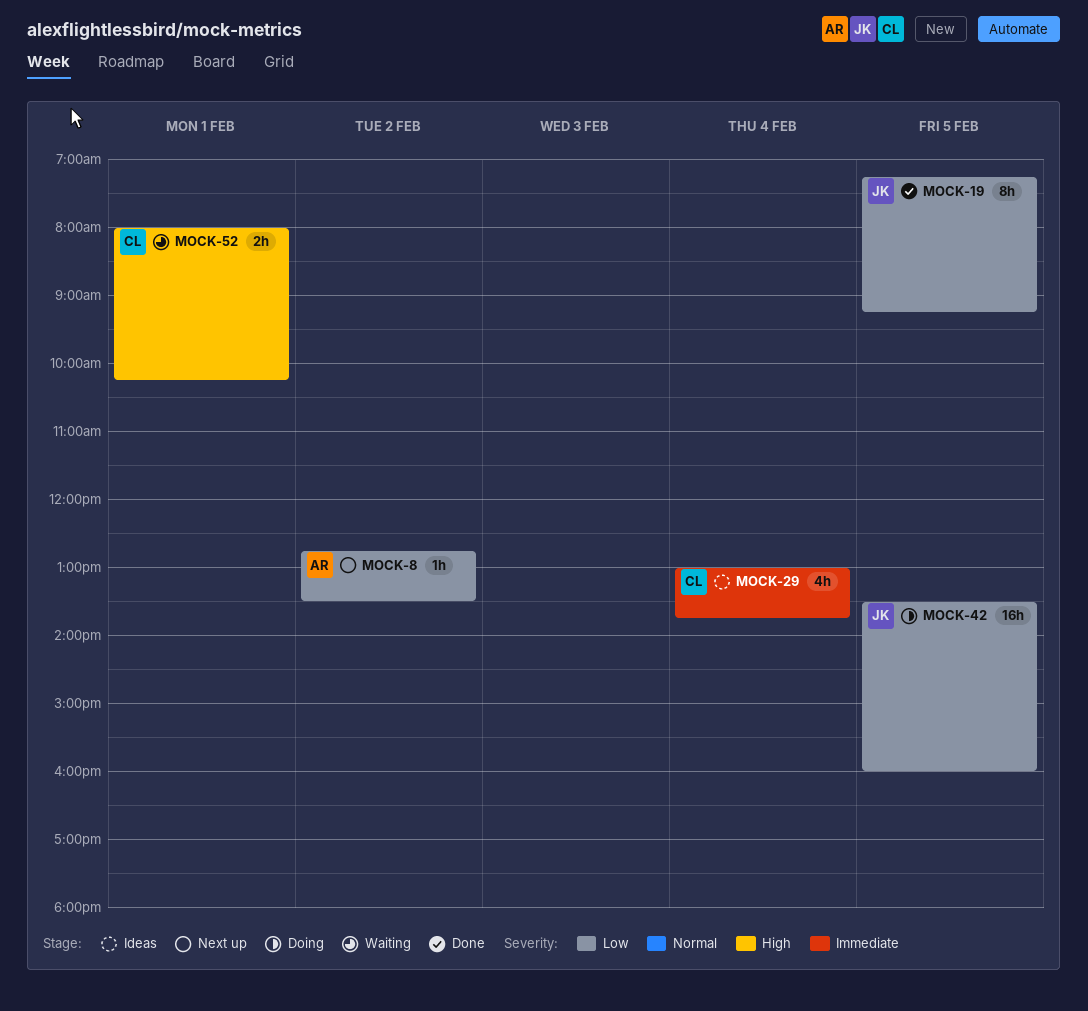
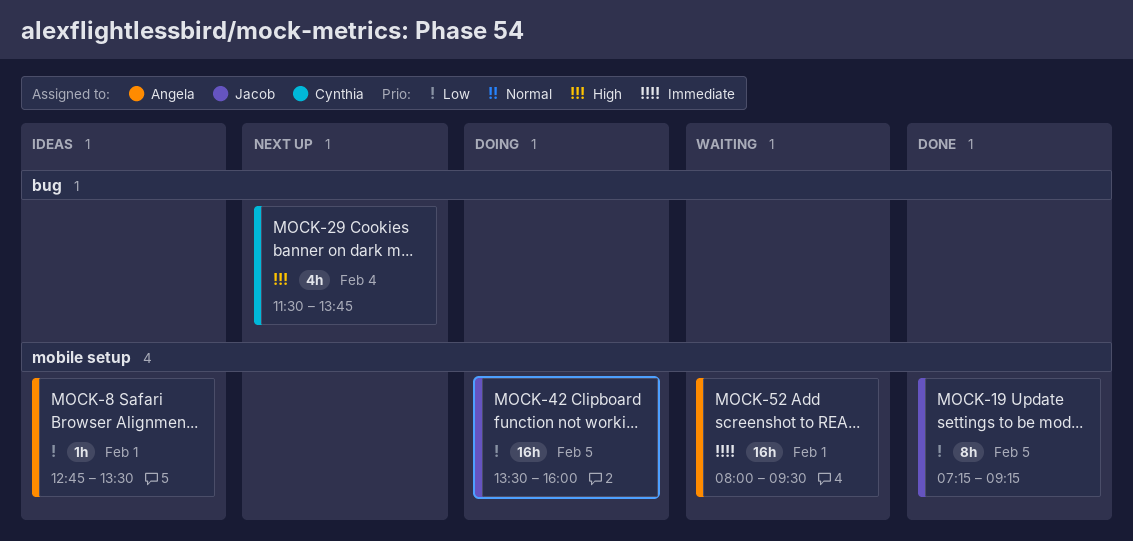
MOCK-8, status: Next up -> Ideas
MOCK-8, day: Feb 2 -> Feb 1
MOCK-29, status: Ideas -> Next up
MOCK-29, priority: Immediate -> High
MOCK-29, begins: 13:00 -> 11:30
MOCK-52, owner: Cynthia -> Angela
MOCK-52, priority: High -> Immediate
MOCK-52, estimate: 2h -> 16h
MOCK-52, ends: 10:15 -> 09:30

